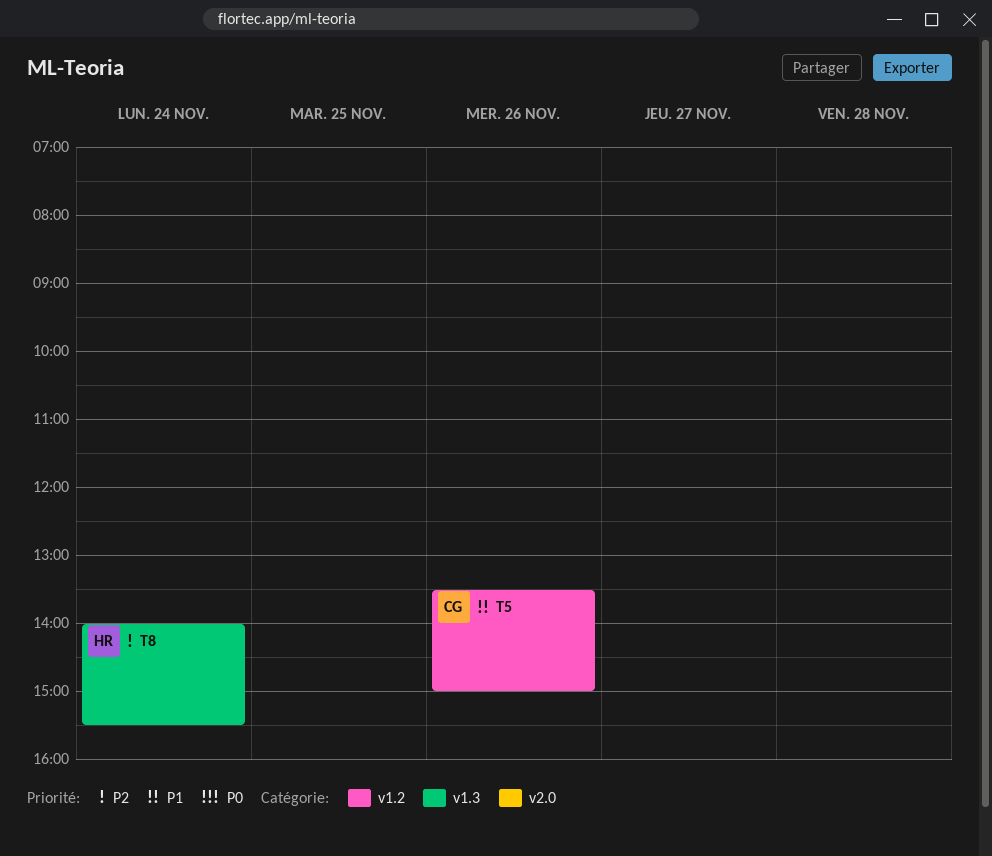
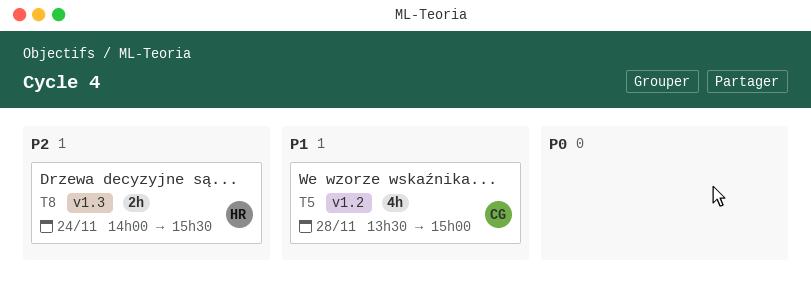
T5, day: Nov 26 -> Nov 28

